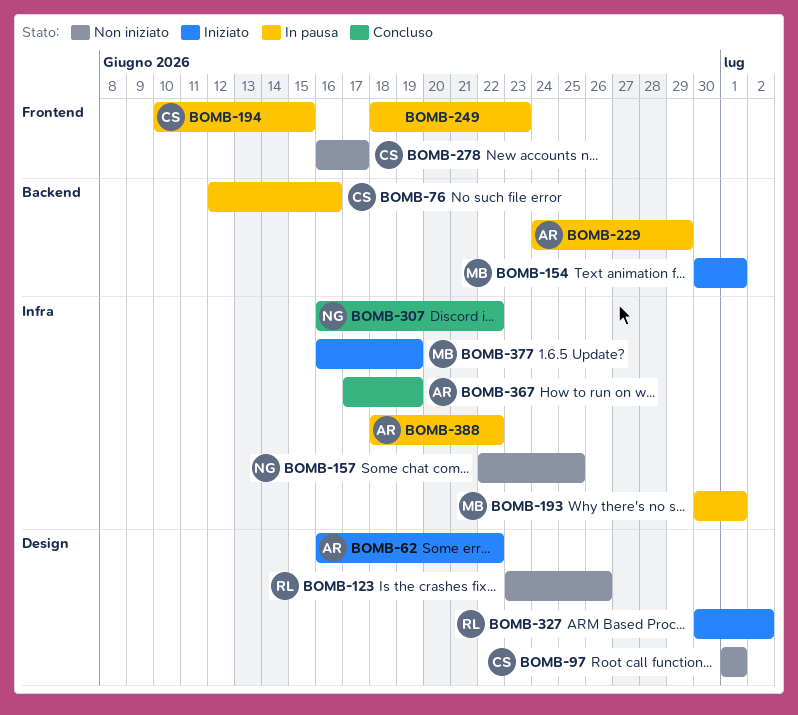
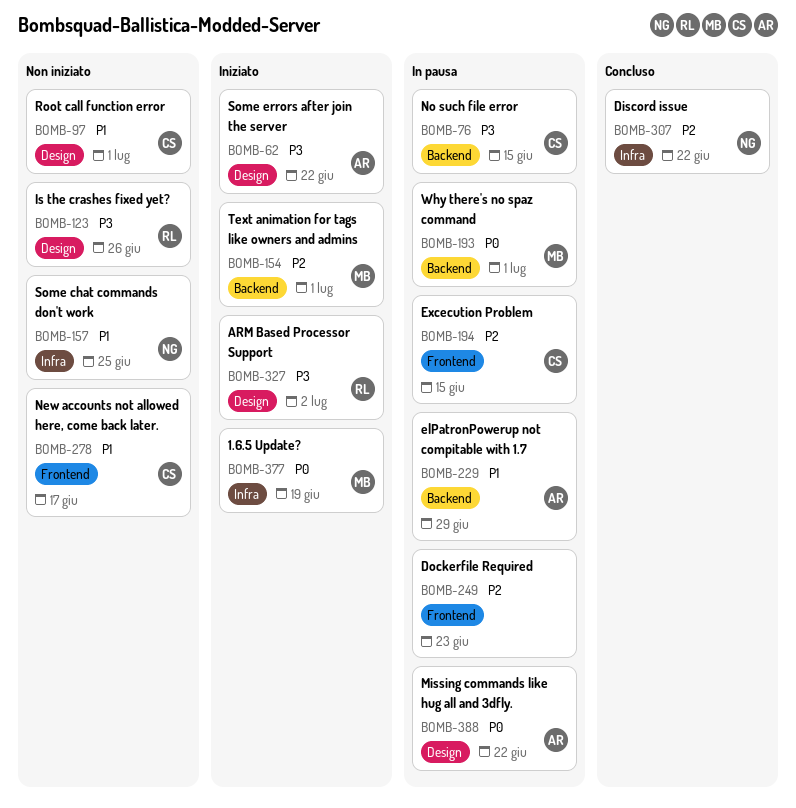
BOMB-76, due: Jun 16 -> Jun 15
BOMB-193, label: Infra -> Backend
BOMB-367: present -> none
BOMB-388, label: Infra -> Design

